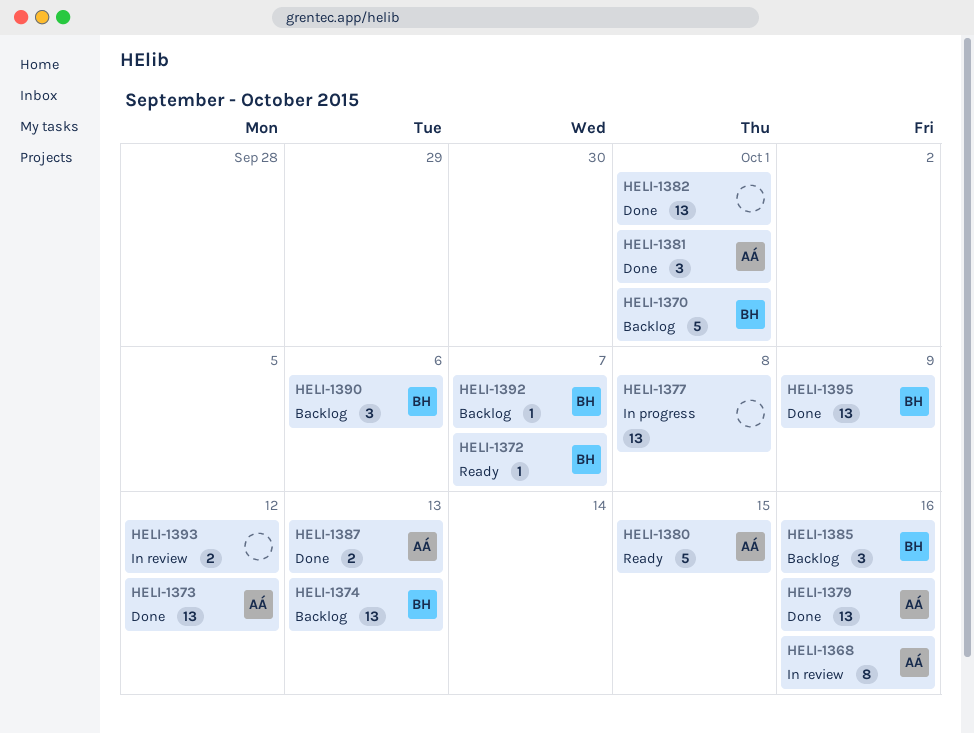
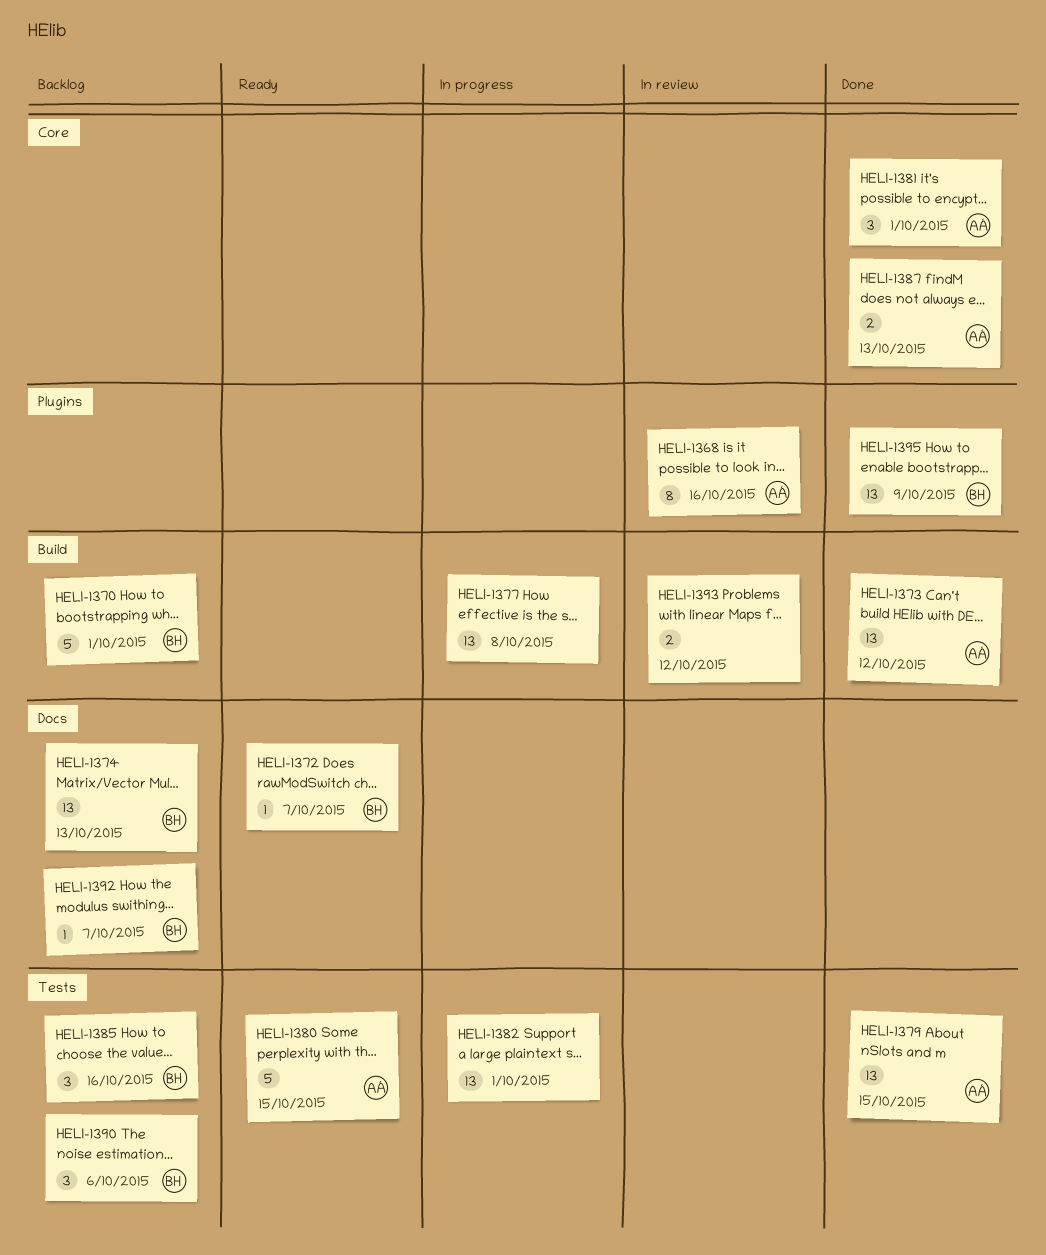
HELI-1379, due: Oct 16 -> Oct 15
HELI-1382, status: Done -> In progress

